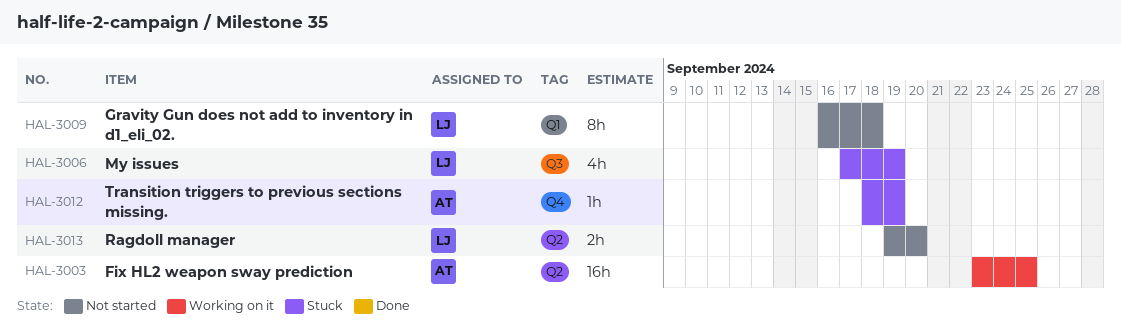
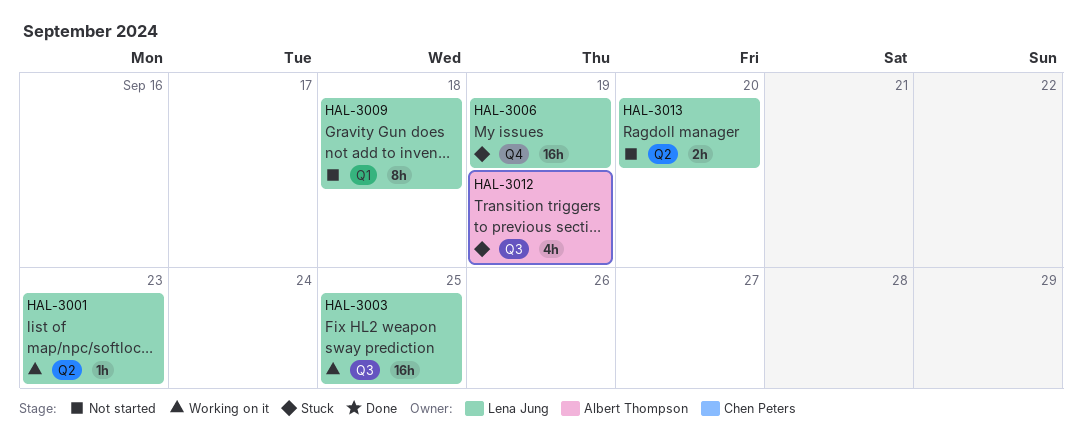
HAL-3001: none -> present
HAL-3003, owner: Albert Thompson -> Lena Jung
HAL-3003, label: Q2 -> Q3
HAL-3006, label: Q3 -> Q4
HAL-3006, estimate: 4h -> 16h
HAL-3012, label: Q4 -> Q3
HAL-3012, estimate: 1h -> 4h

